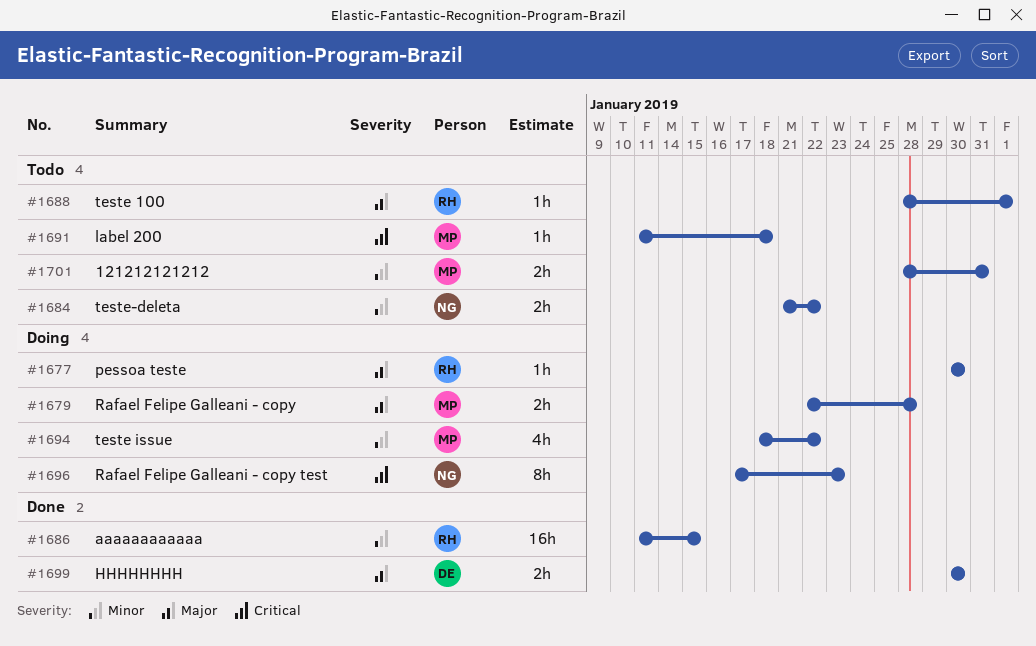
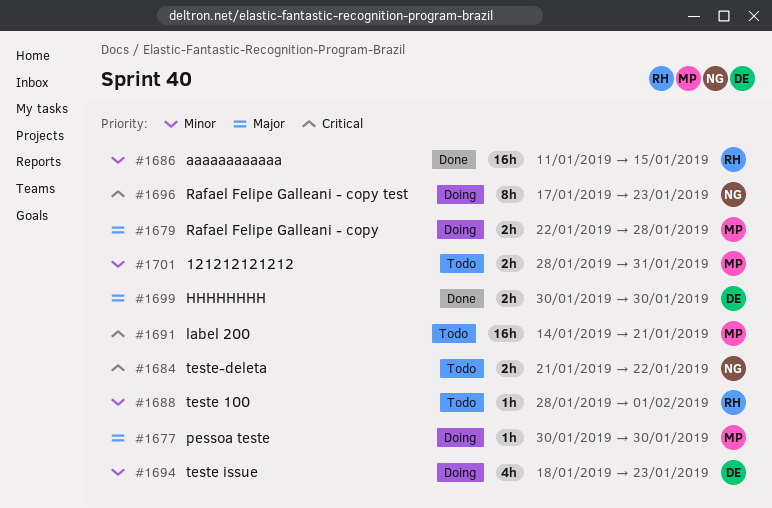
#1677, owner: RH -> MP
#1684, priority: Minor -> Critical
#1688, priority: Major -> Minor
#1691, estimate: 1h -> 16h
#1691, start: Jan 11 -> Jan 14
#1691, due: Jan 18 -> Jan 21
#1694, owner: MP -> DE
#1694, due: Jan 22 -> Jan 23

